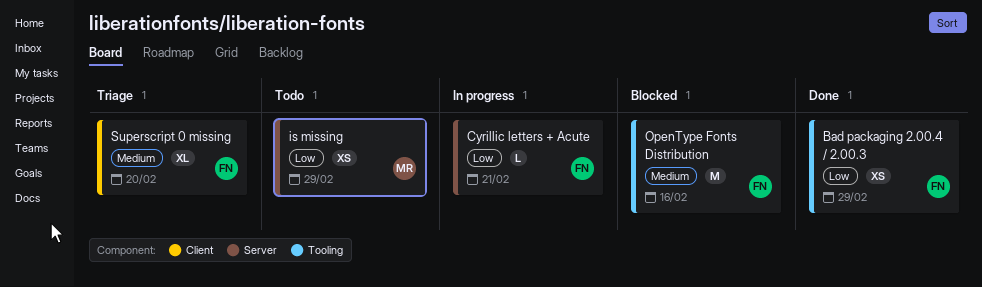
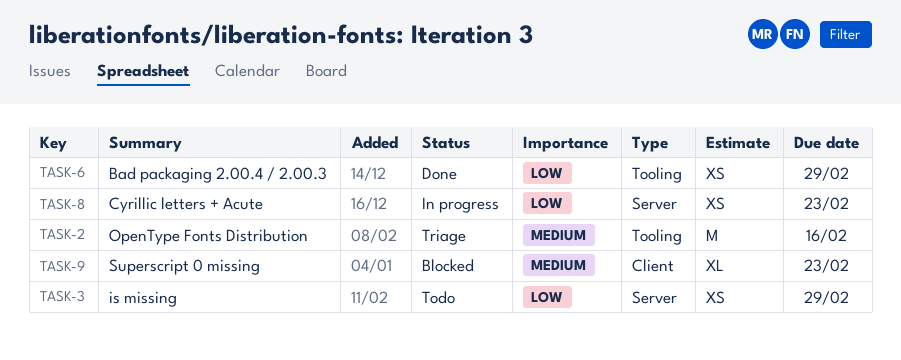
Cyrillic letters + Acute, estimate: L -> XS
Cyrillic letters + Acute, due: Feb 21 -> Feb 23
OpenType Fonts Distribution, status: Blocked -> Triage
Superscript 0 missing, status: Triage -> Blocked
Superscript 0 missing, due: Feb 20 -> Feb 23

